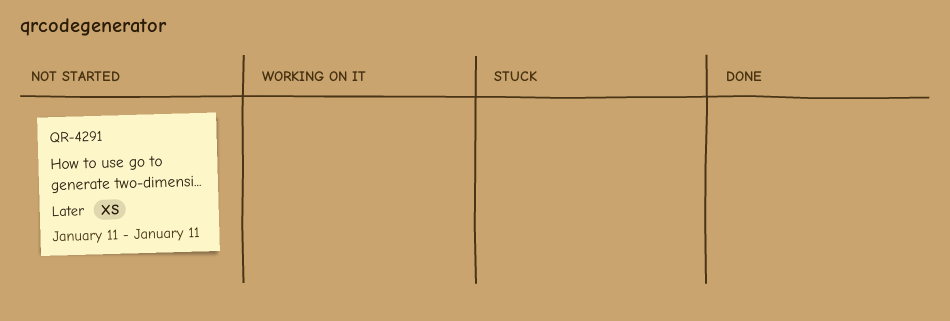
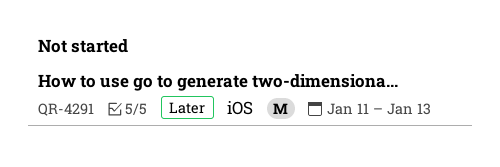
QR-4291, estimate: XS -> M
QR-4291, due: Jan 11 -> Jan 13

